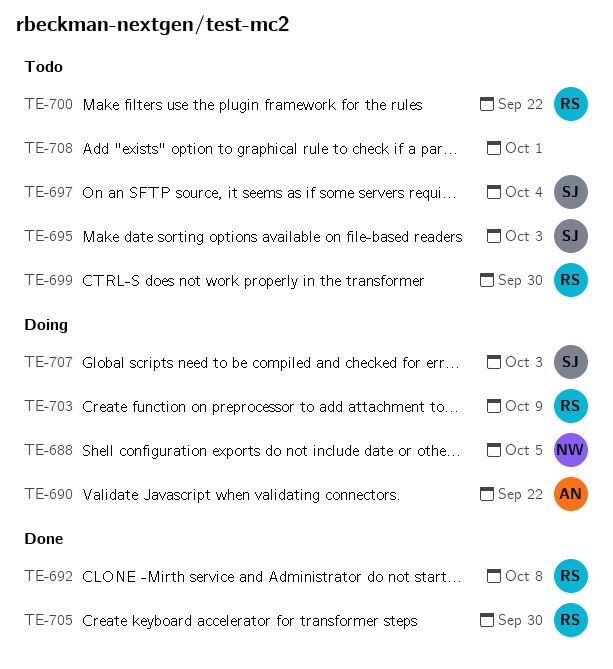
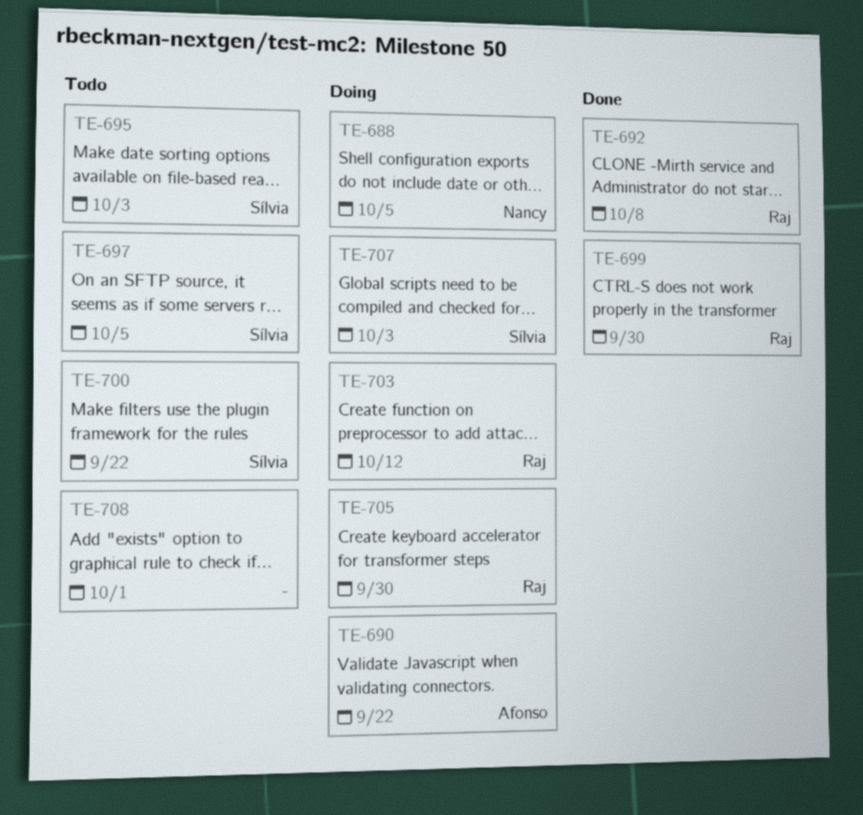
TE-697, due: Oct 4 -> Oct 5
TE-699, status: Todo -> Done
TE-700, owner: Raj -> Sílvia
TE-703, due: Oct 9 -> Oct 12
TE-705, status: Done -> Doing

